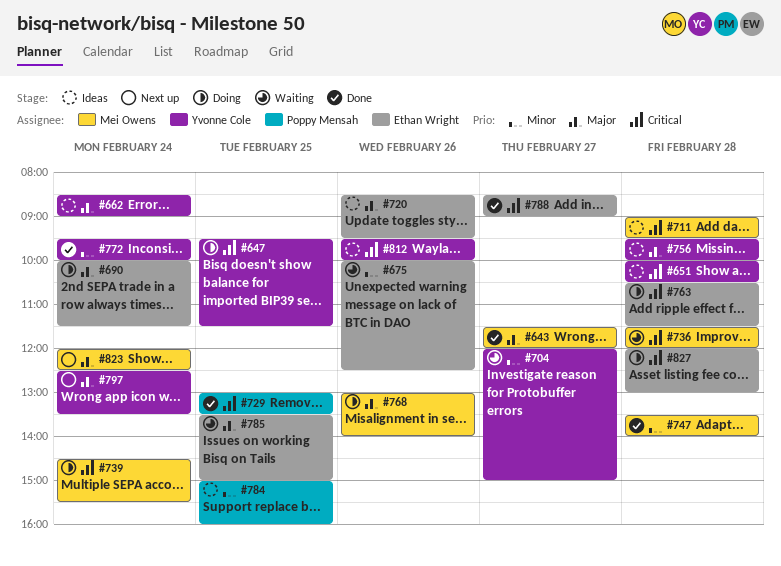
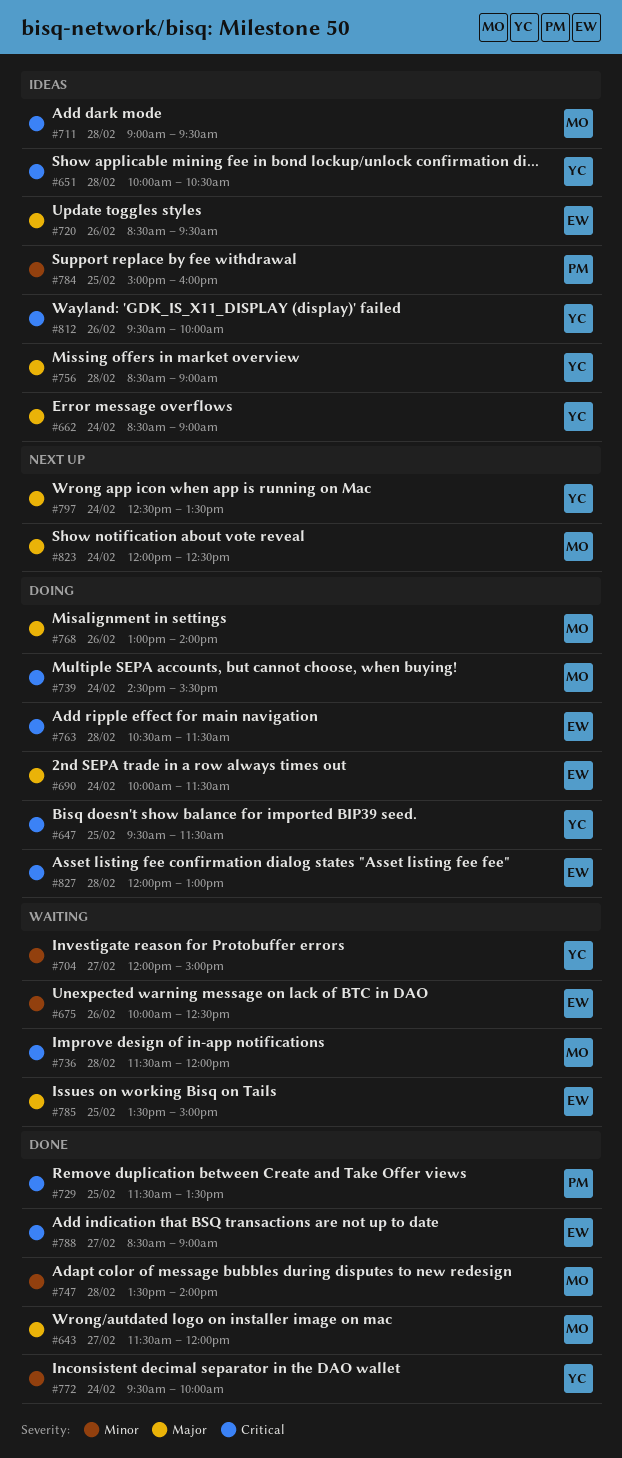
#729, begins: 13:00 -> 11:30
#756, begins: 09:30 -> 08:30
#756, ends: 10:00 -> 09:00

